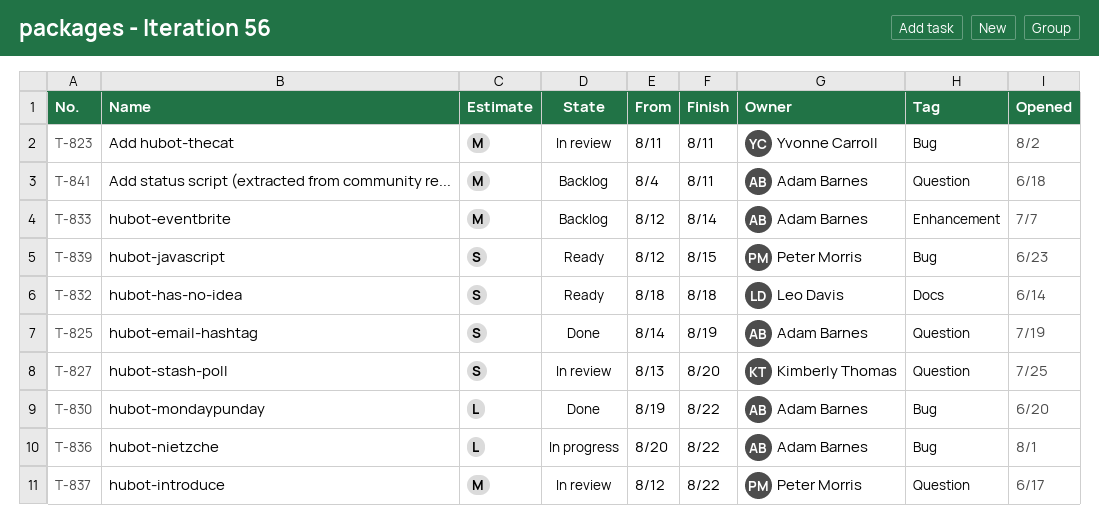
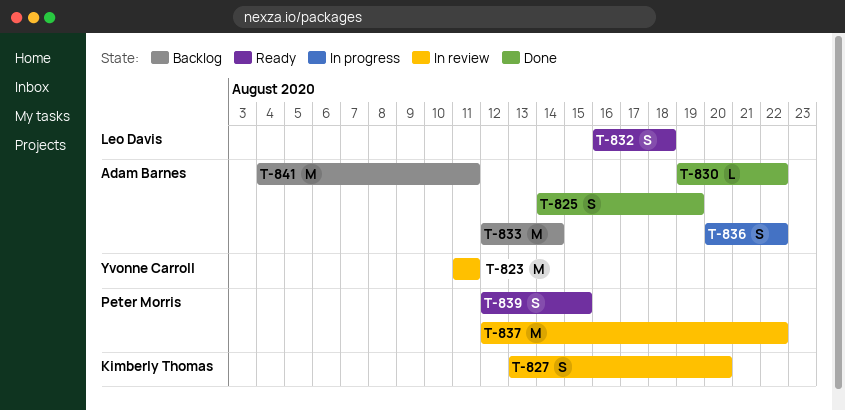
T-832, start: Aug 18 -> Aug 16
T-836, estimate: L -> S

